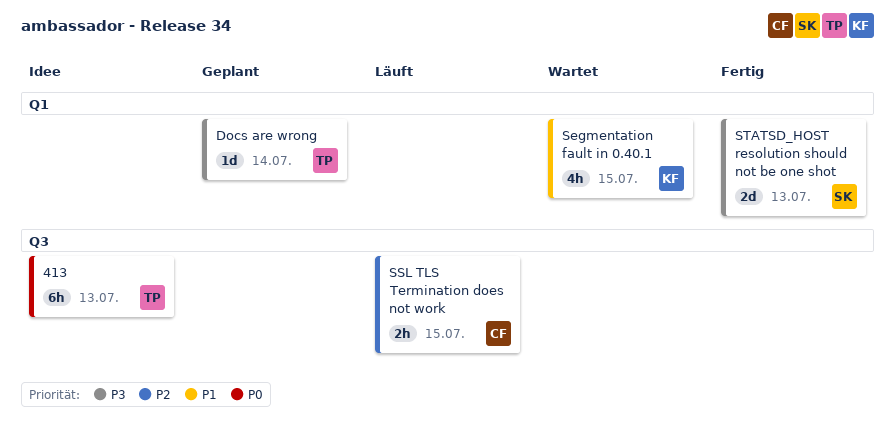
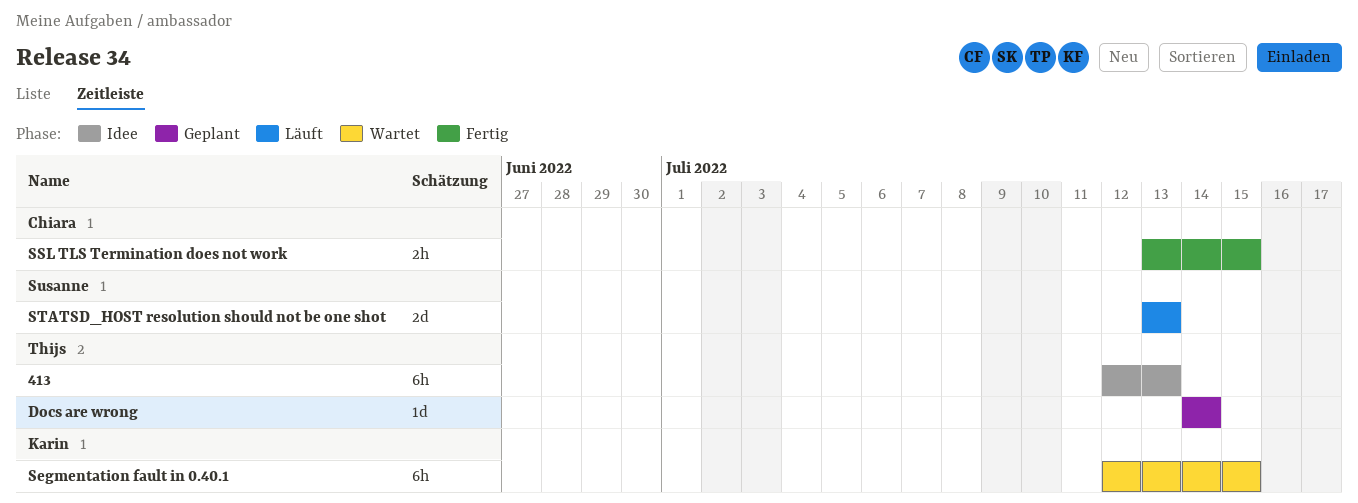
Segmentation fault in 0.40.1, estimate: 4h -> 6h
SSL TLS Termination does not work, status: Läuft -> Fertig
STATSD_HOST resolution should not be one shot, status: Fertig -> Läuft

